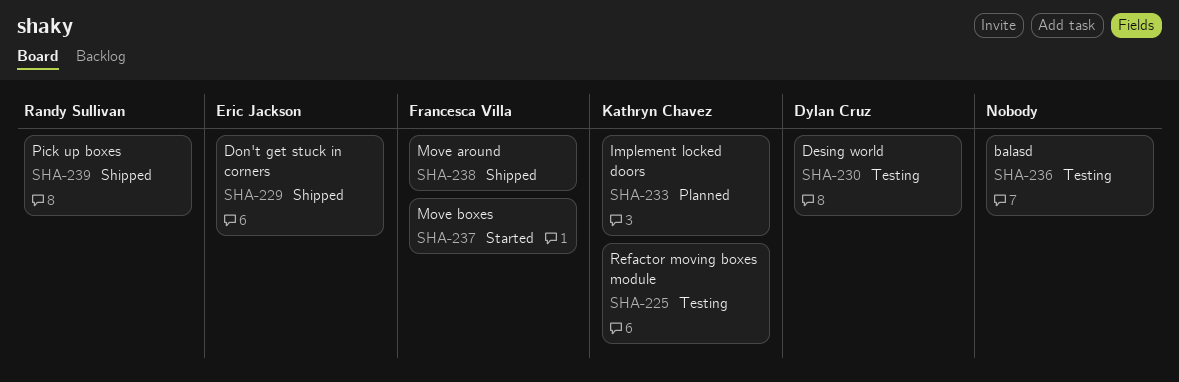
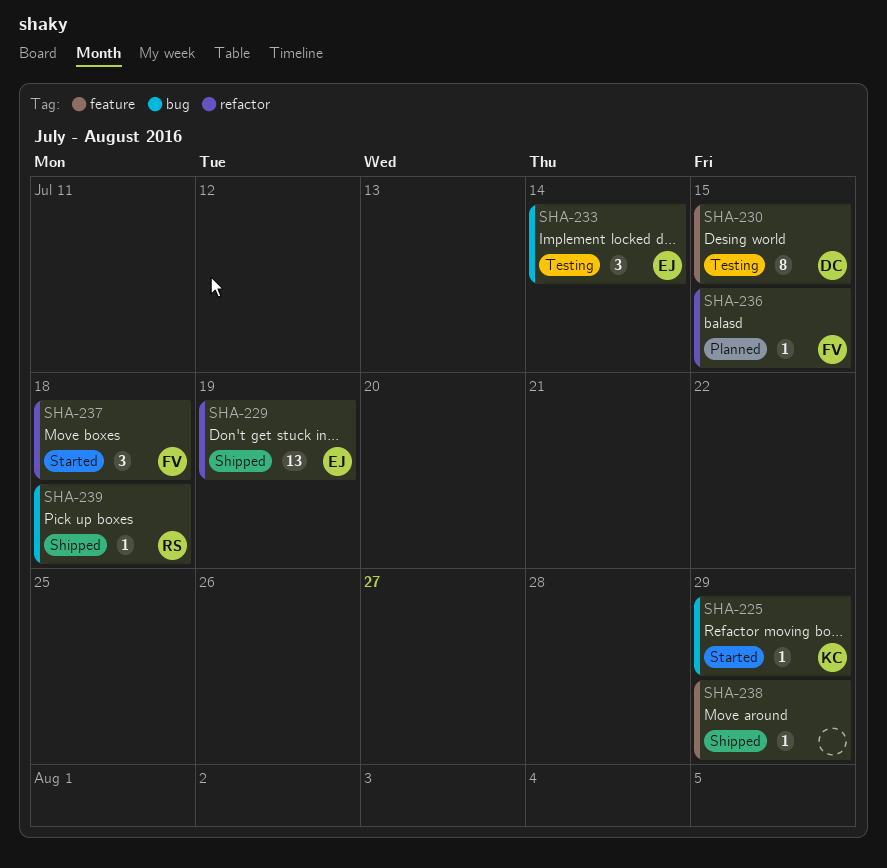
SHA-225, status: Testing -> Started
SHA-233, status: Planned -> Testing
SHA-233, owner: Kathryn Chavez -> Eric Jackson
SHA-236, status: Testing -> Planned
SHA-236, owner: none -> Francesca Villa
SHA-238, owner: Francesca Villa -> none

